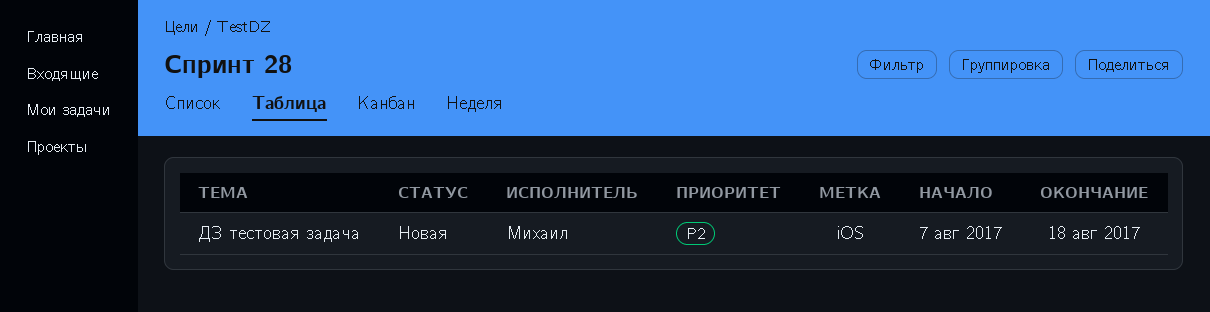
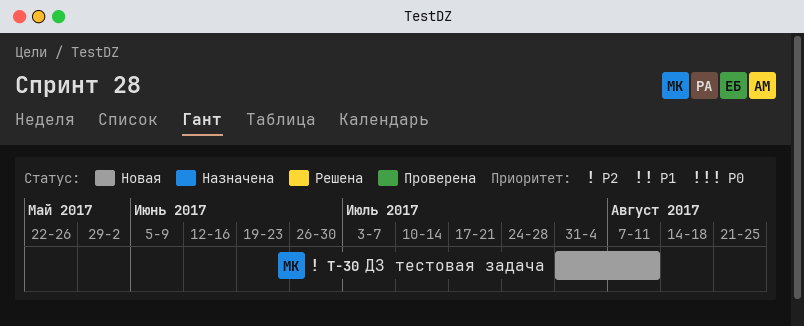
ДЗ тестовая задача, start: Aug 7 -> Jul 31
ДЗ тестовая задача, due: Aug 18 -> Aug 11

